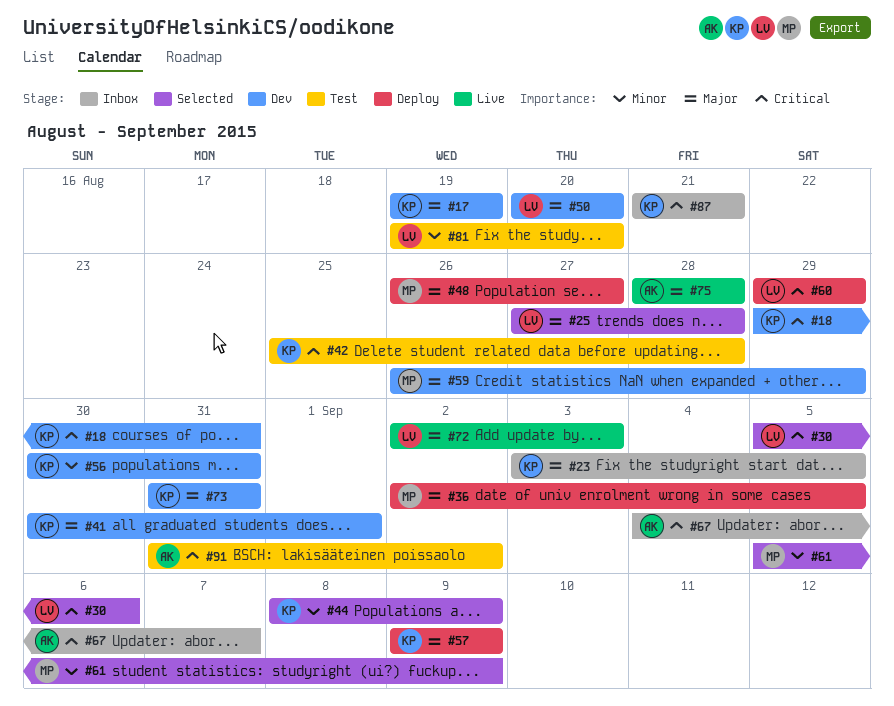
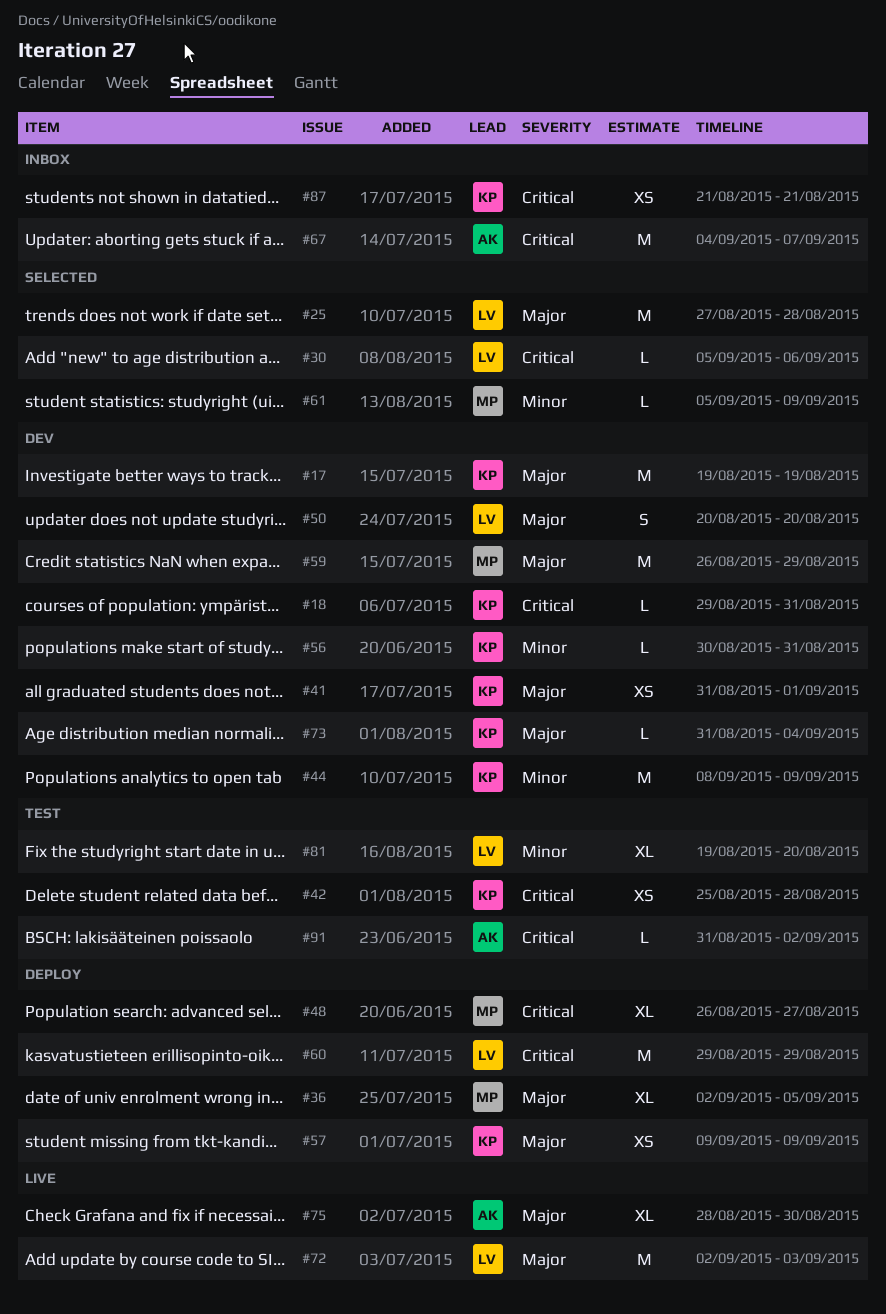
#23: present -> none
#41, start: Aug 30 -> Aug 31
#44, status: Selected -> Dev
#48, priority: Major -> Critical
#73, due: Aug 31 -> Sep 4
#75, due: Aug 28 -> Aug 30

